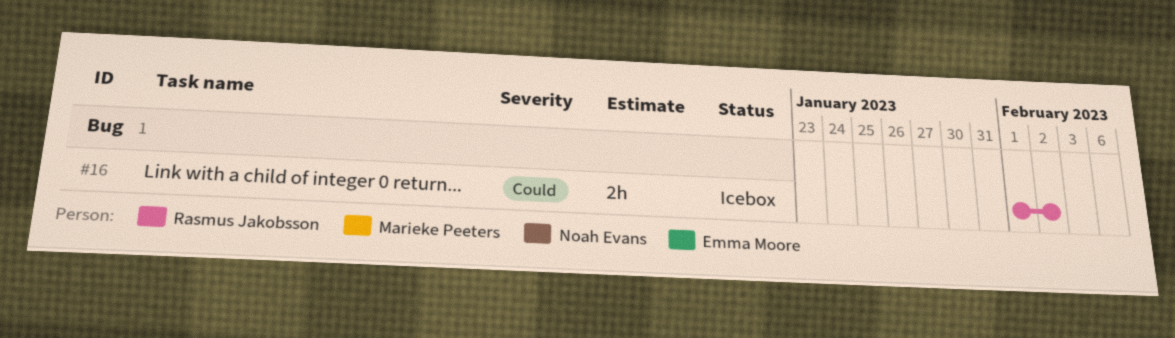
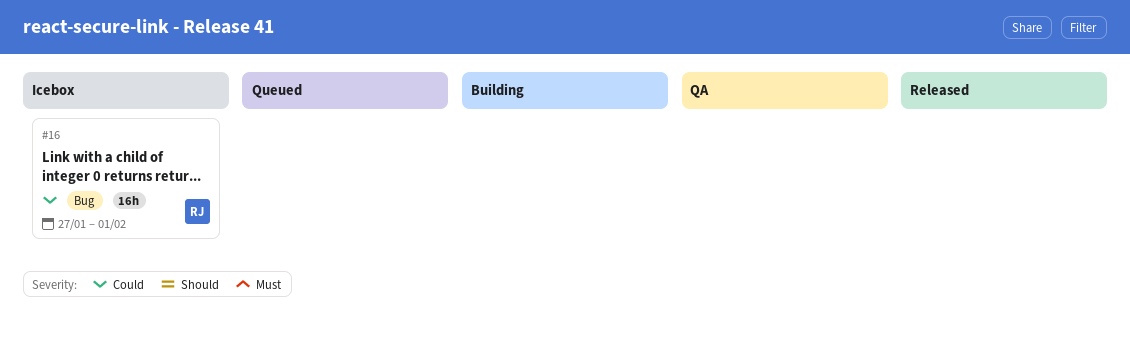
#16, estimate: 2h -> 16h
#16, start: Feb 1 -> Jan 27
#16, due: Feb 2 -> Feb 1

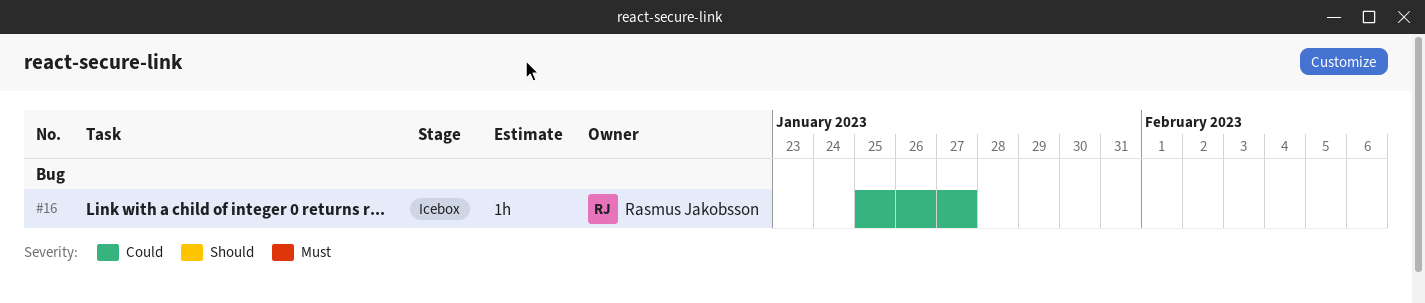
#16, estimate: 16h -> 1h
#16, start: Jan 27 -> Jan 25
#16, due: Feb 1 -> Jan 27

